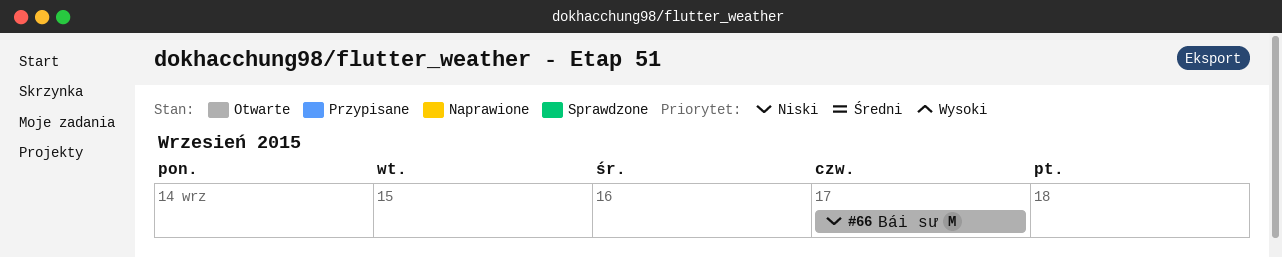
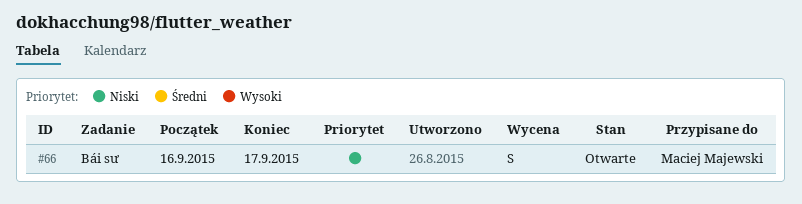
#66, estimate: M -> S
#66, start: Sep 17 -> Sep 16

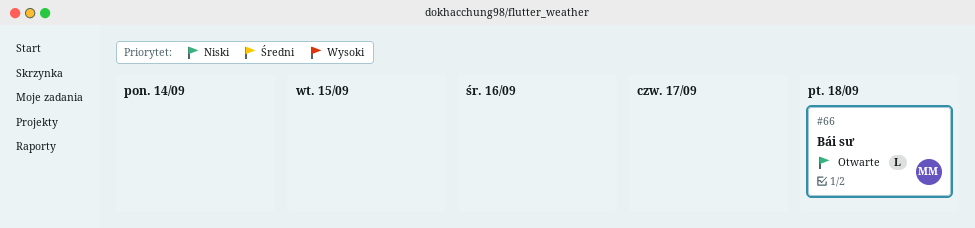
#66, estimate: S -> L
#66, due: Sep 17 -> Sep 18

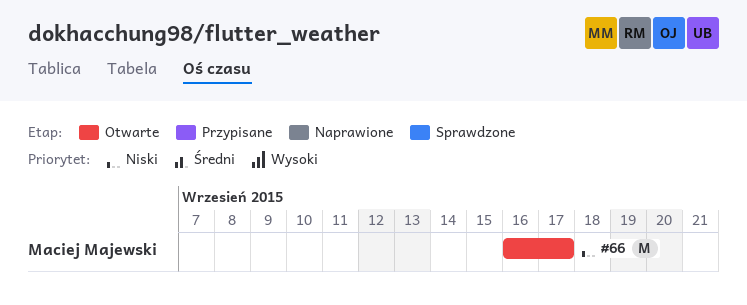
#66, estimate: L -> M
#66, due: Sep 18 -> Sep 17

